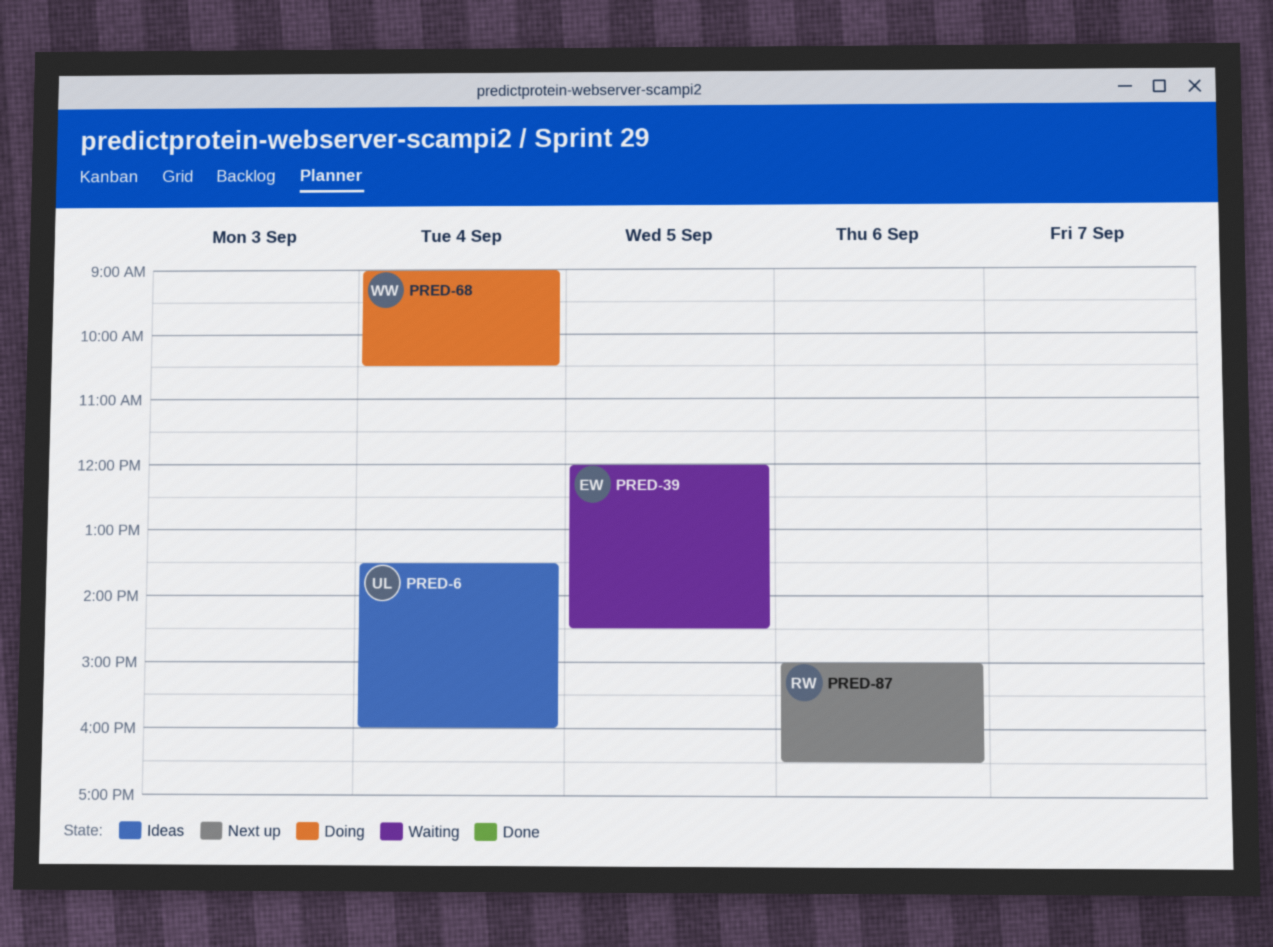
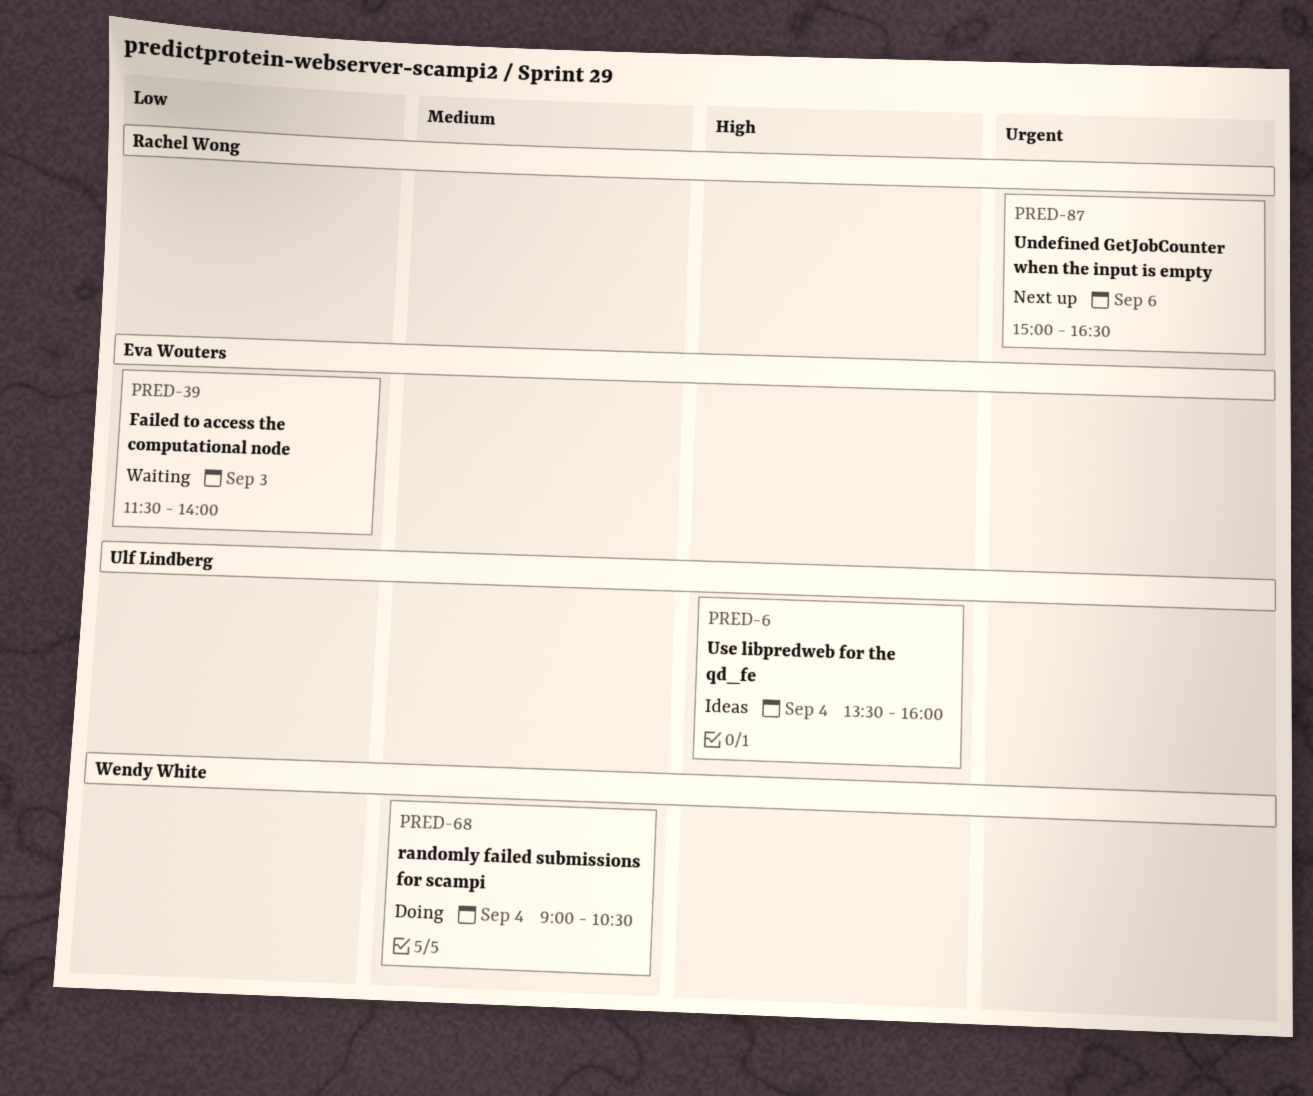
PRED-39, day: Sep 5 -> Sep 3
PRED-39, begins: 12:00 -> 11:30
PRED-39, ends: 14:30 -> 14:00

